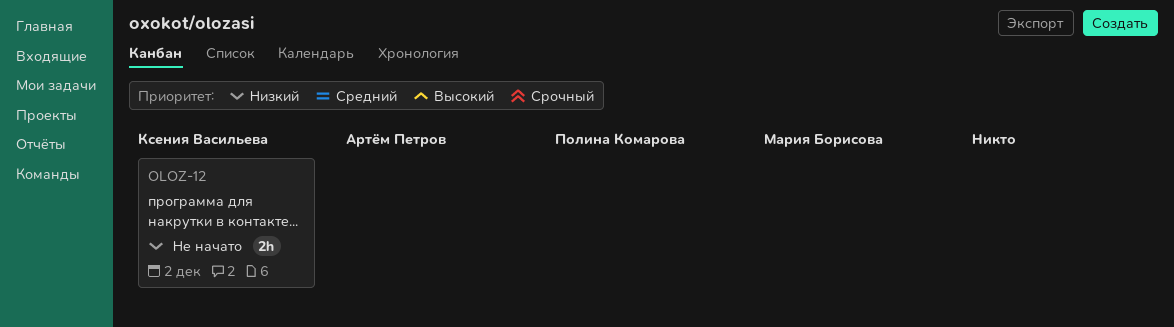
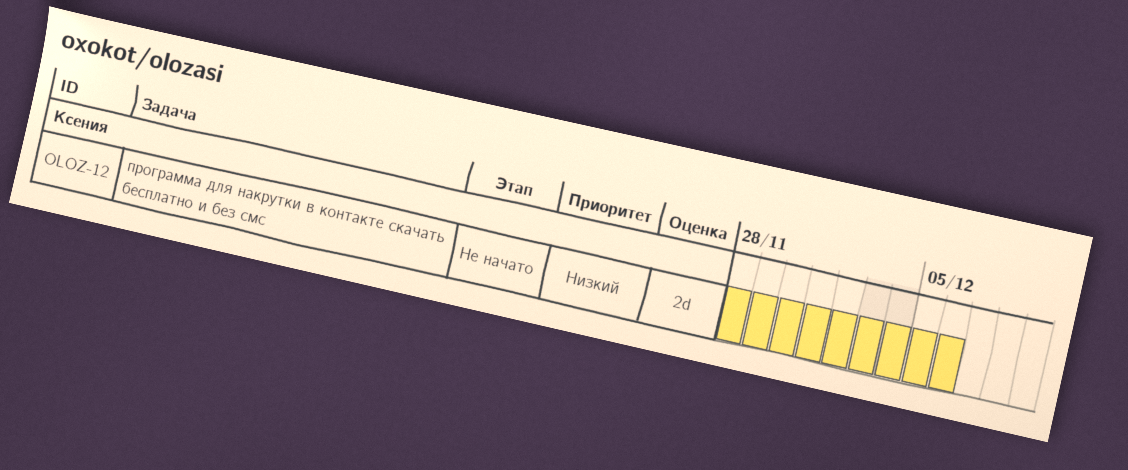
OLOZ-12, estimate: 2h -> 2d
OLOZ-12, due: Dec 2 -> Dec 6

